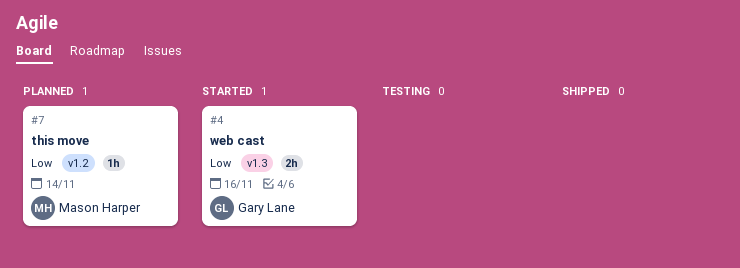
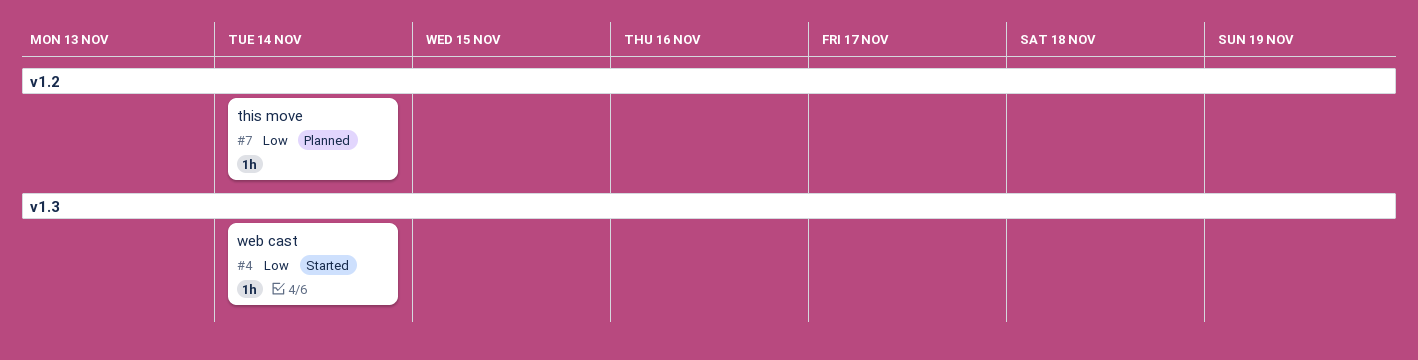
#4, estimate: 2h -> 1h
#4, due: Nov 16 -> Nov 14

